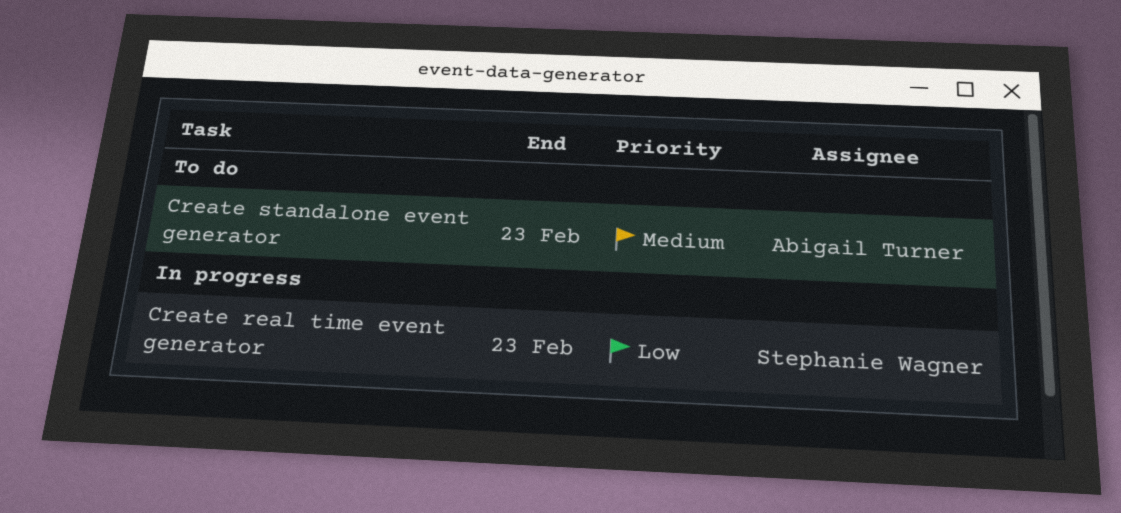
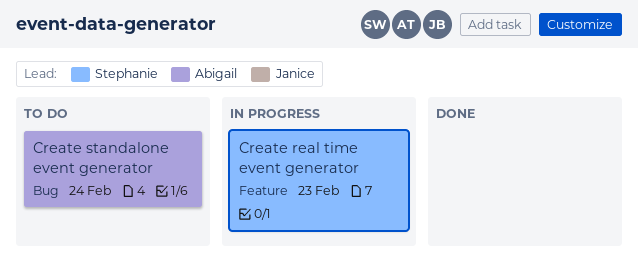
Create standalone event generator, due: Feb 23 -> Feb 24

